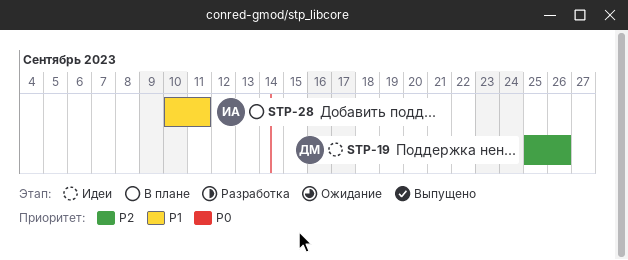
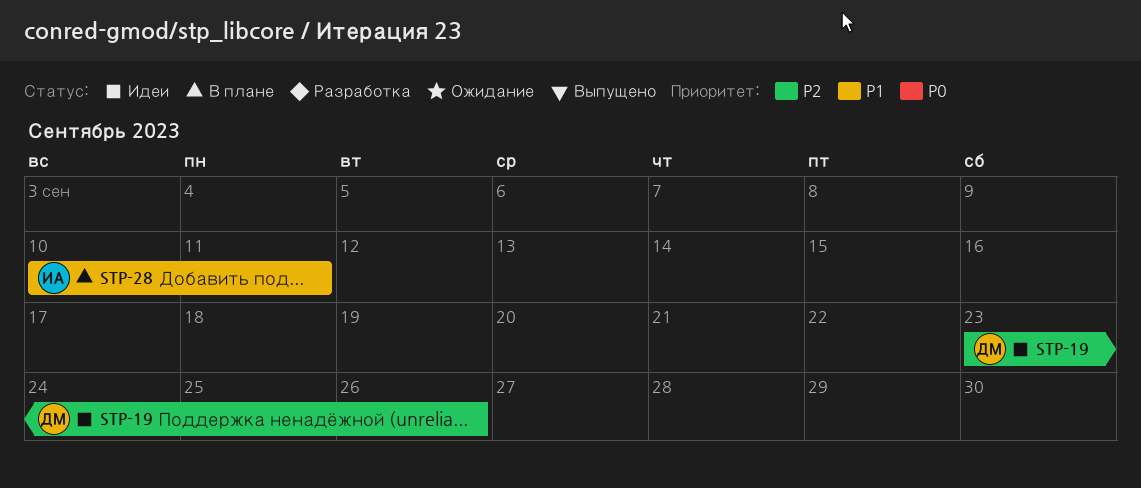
STP-19, start: Sep 25 -> Sep 23

